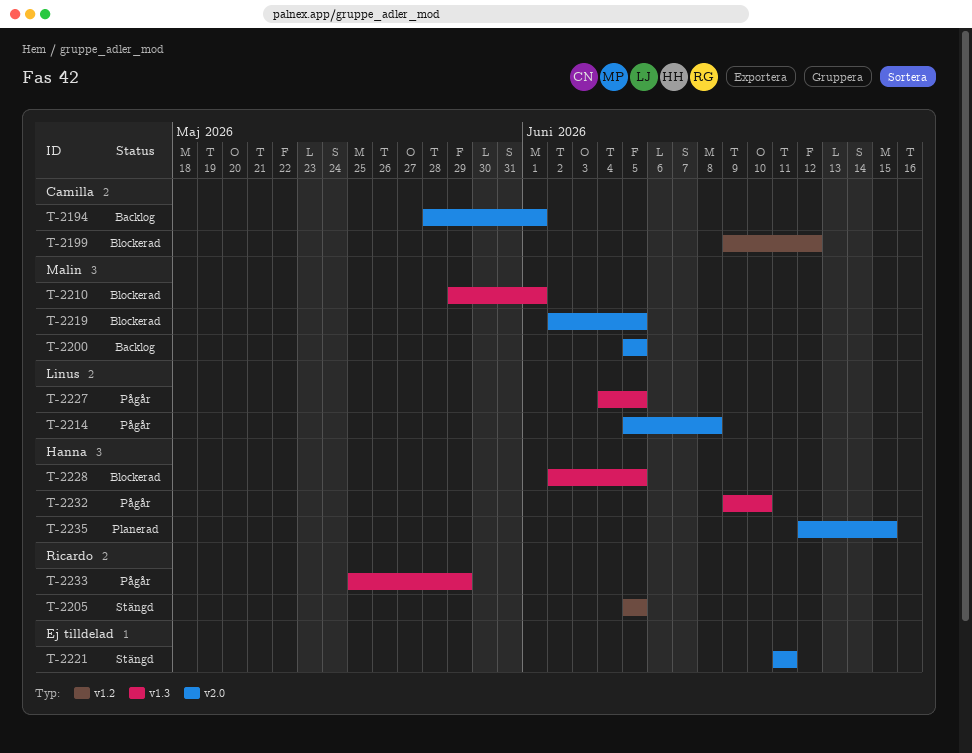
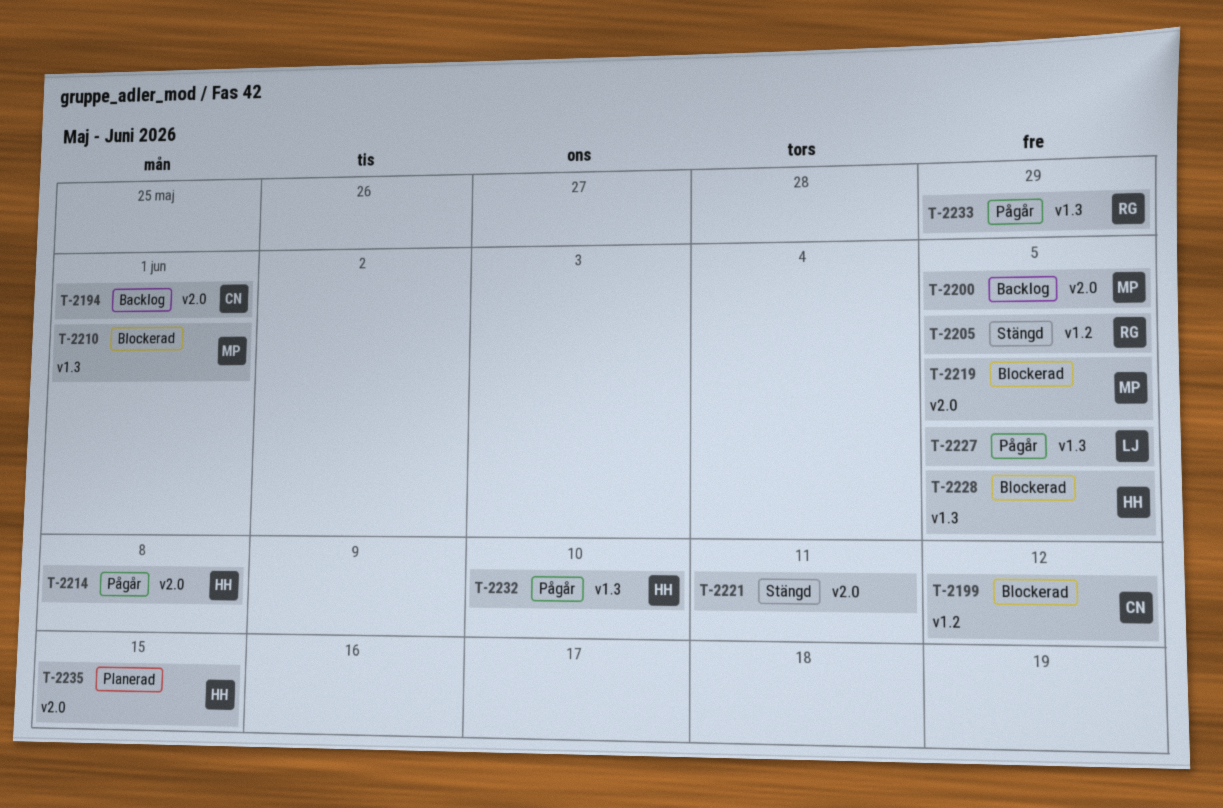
T-2214, owner: Linus -> Hanna

